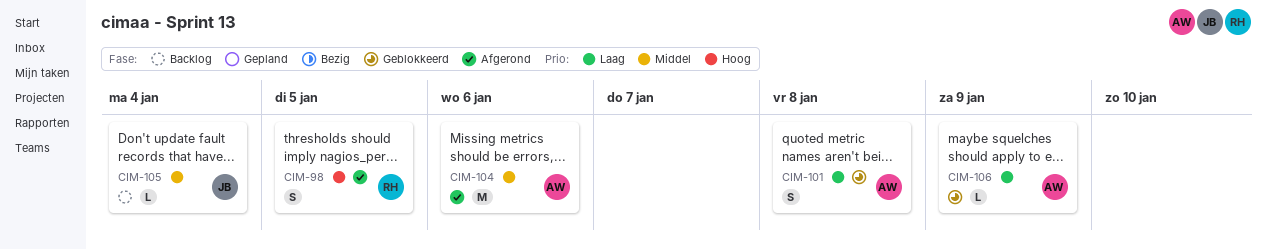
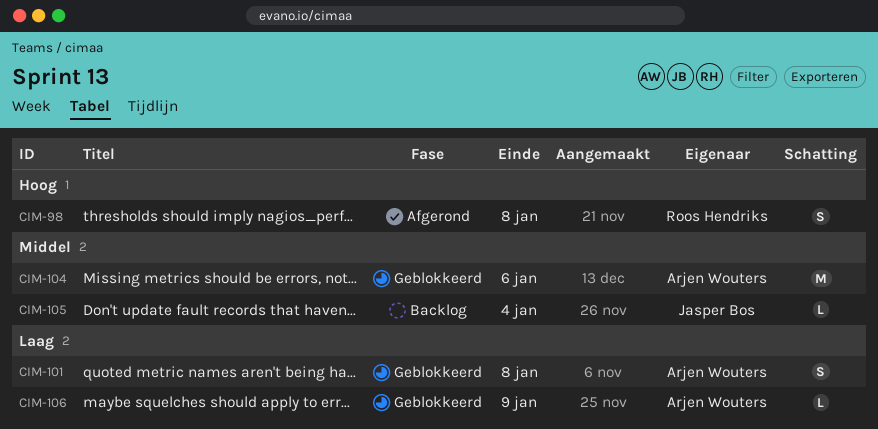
CIM-98, due: Jan 5 -> Jan 8
CIM-104, status: Afgerond -> Geblokkeerd

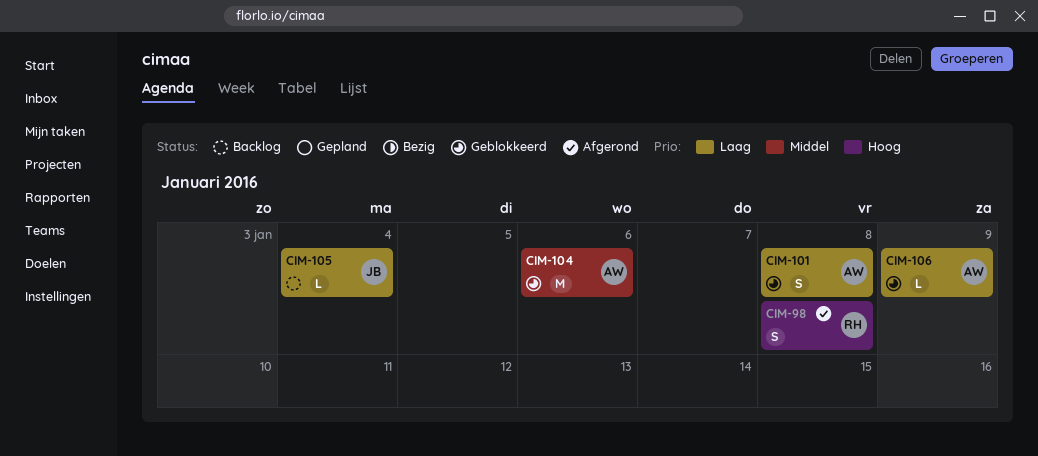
CIM-105, priority: Middel -> Laag

